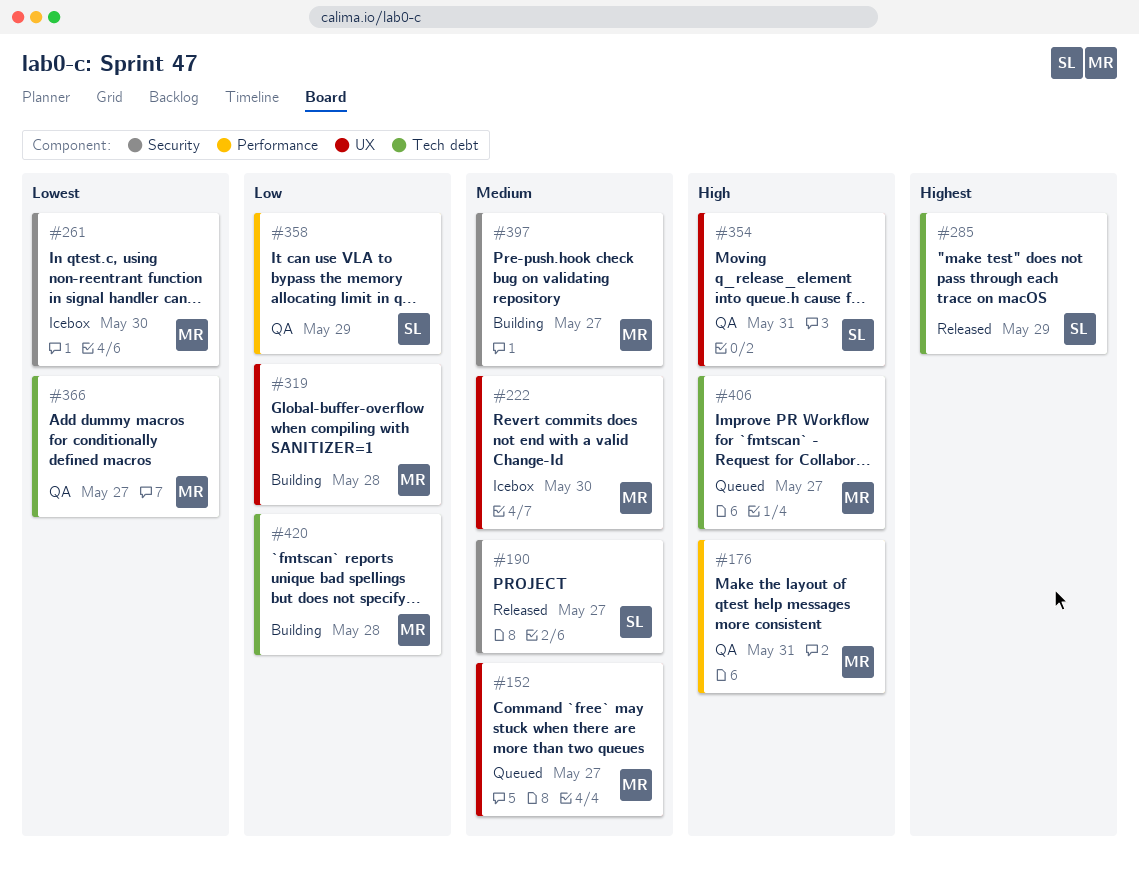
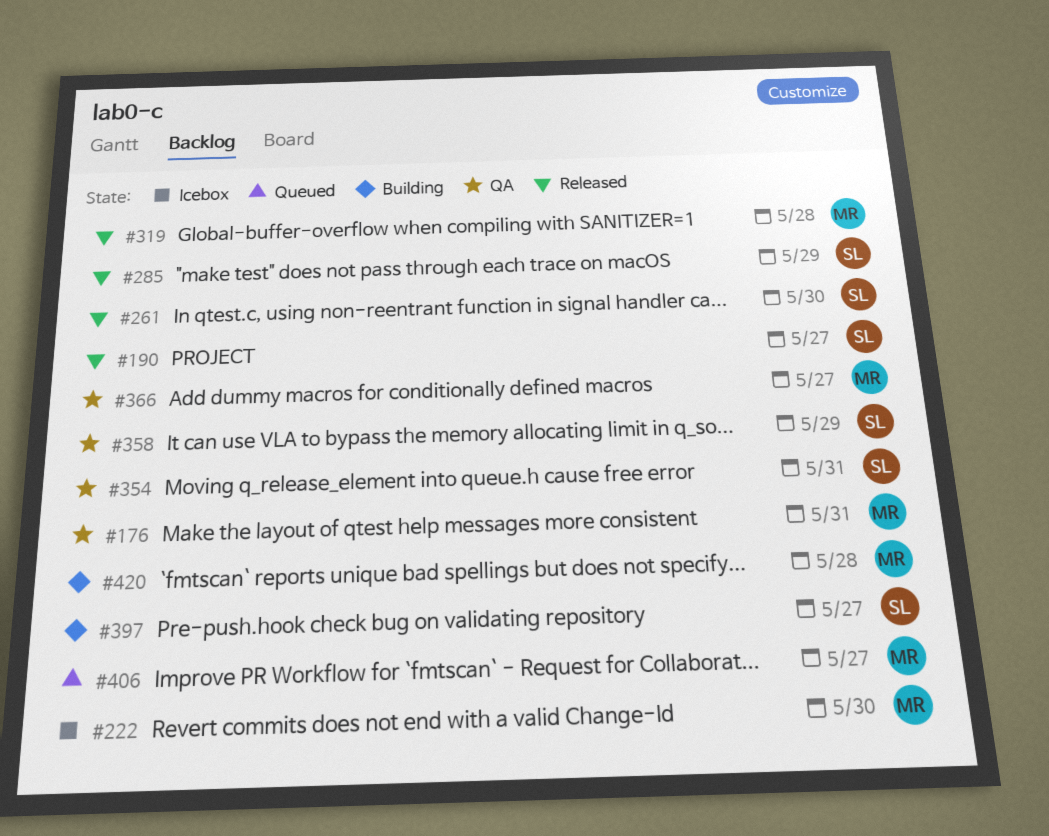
#152: present -> none
#261, status: Icebox -> Released
#261, owner: MR -> SL
#319, status: Building -> Released
#397, owner: MR -> SL

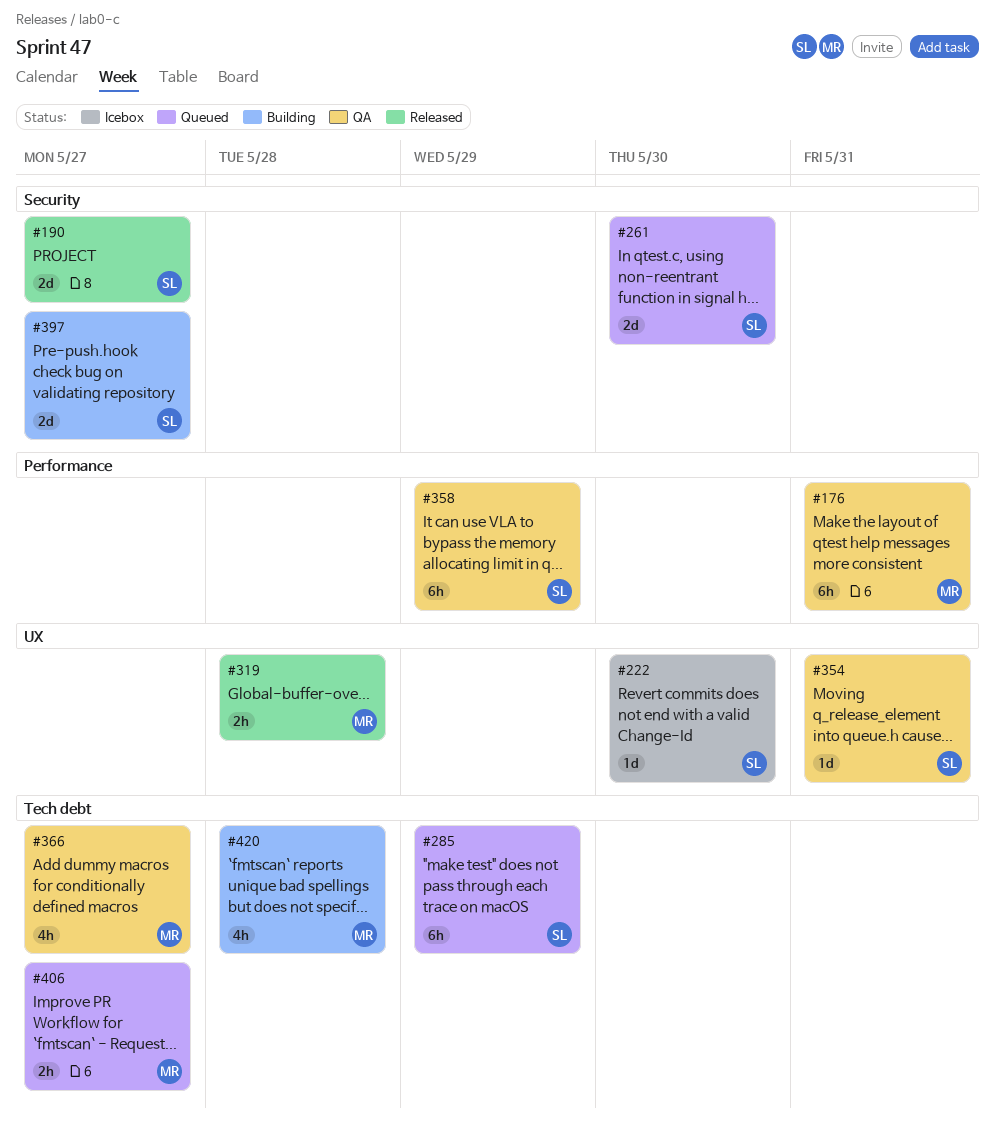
#222, owner: MR -> SL
#261, status: Released -> Queued
#285, status: Released -> Queued

